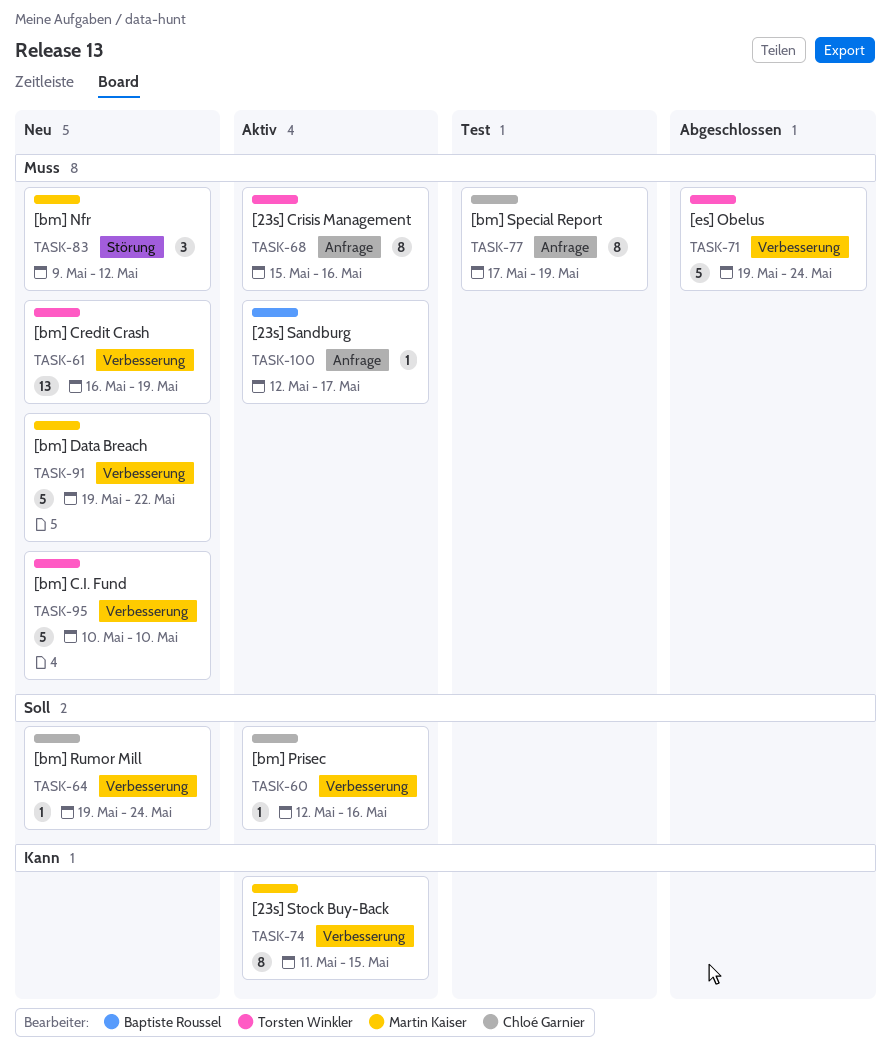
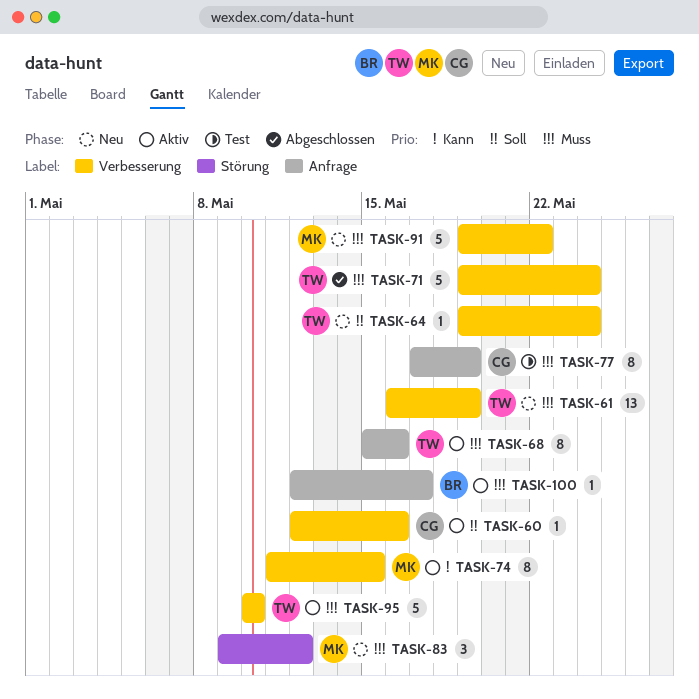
TASK-64, owner: Chloé Garnier -> Torsten Winkler
TASK-95, status: Neu -> Aktiv

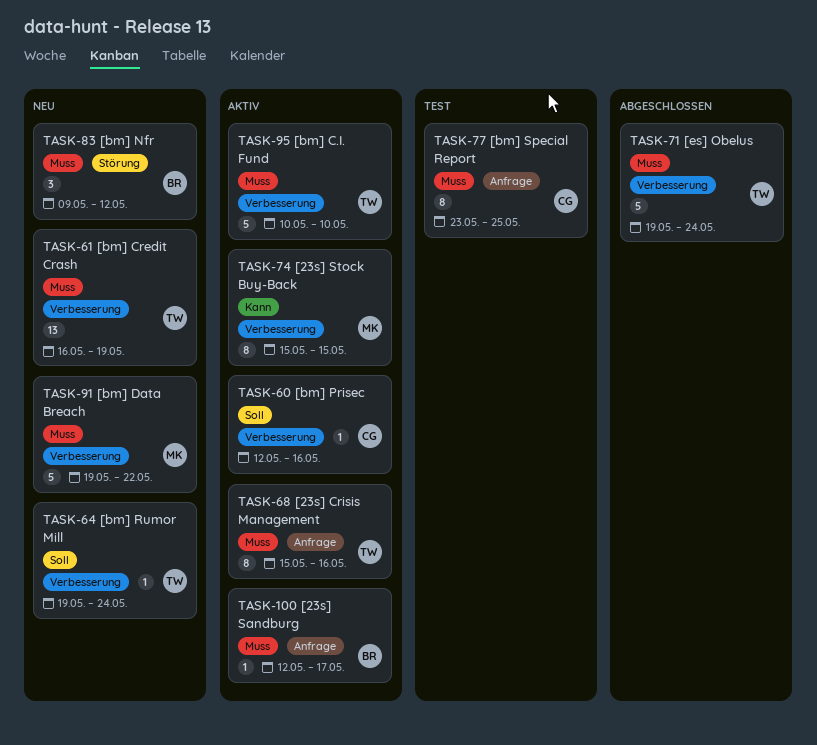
TASK-74, start: May 11 -> May 15
TASK-77, start: May 17 -> May 23
TASK-77, due: May 19 -> May 25
TASK-83, owner: MK -> BR

